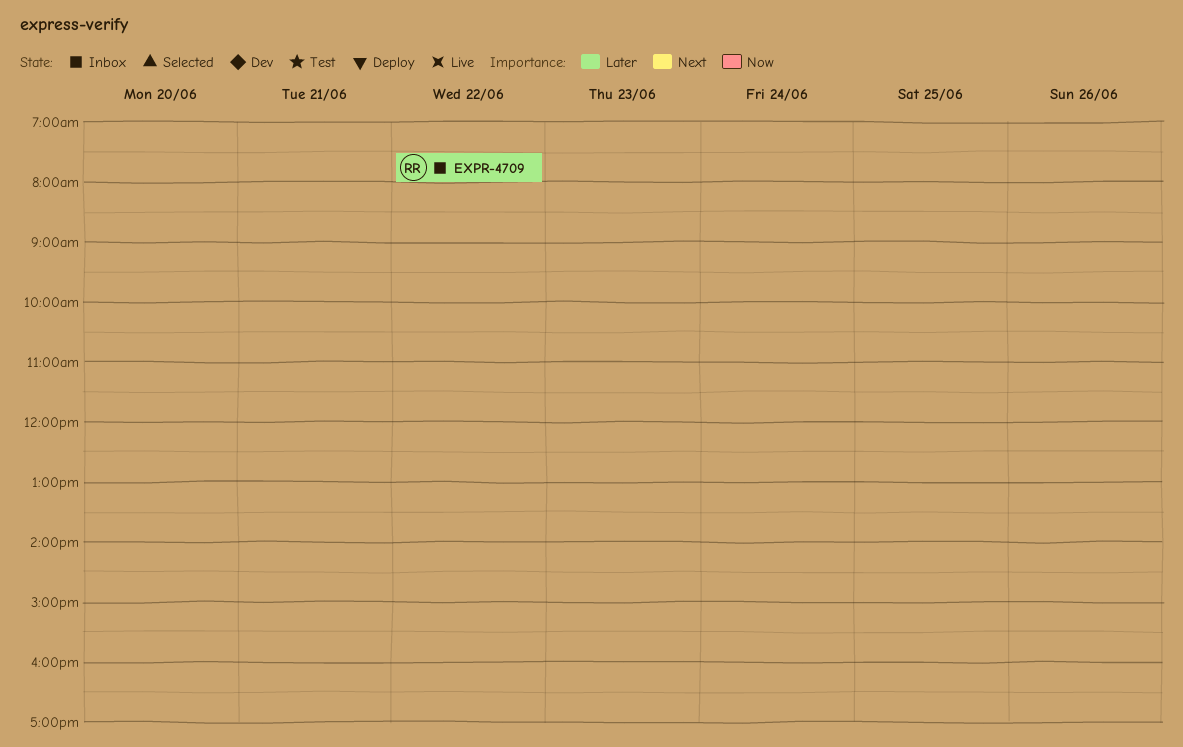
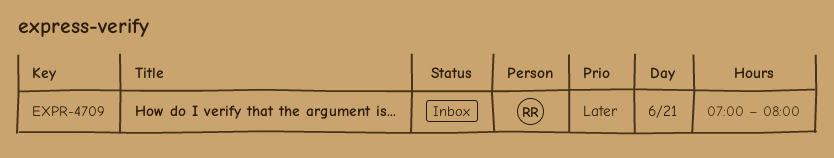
EXPR-4709, day: Jun 22 -> Jun 21
EXPR-4709, begins: 07:30 -> 07:00

